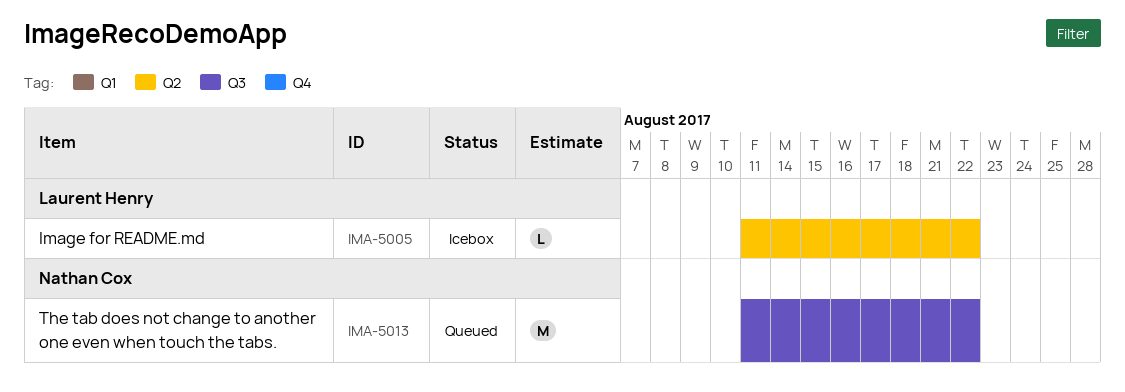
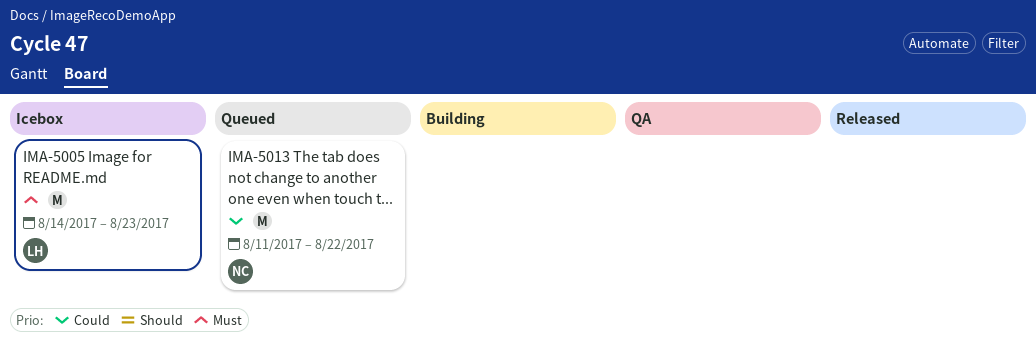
IMA-5005, estimate: L -> M
IMA-5005, start: Aug 11 -> Aug 14
IMA-5005, due: Aug 22 -> Aug 23

